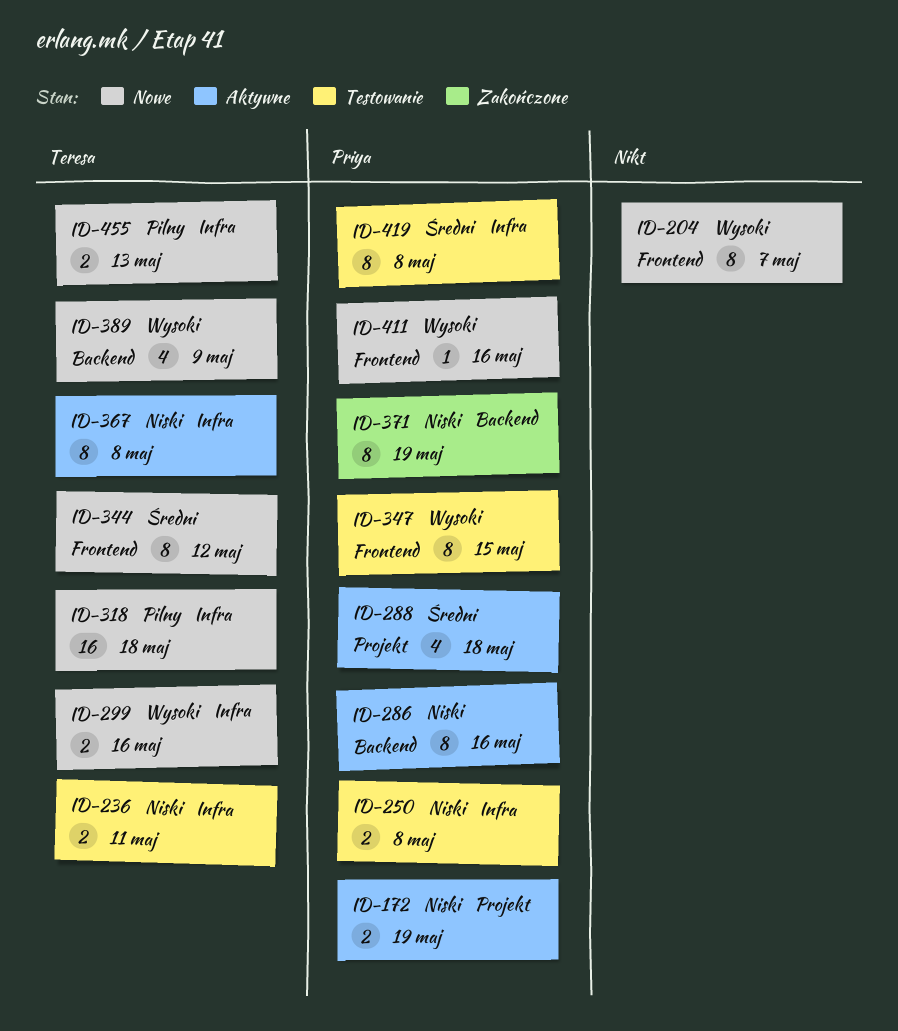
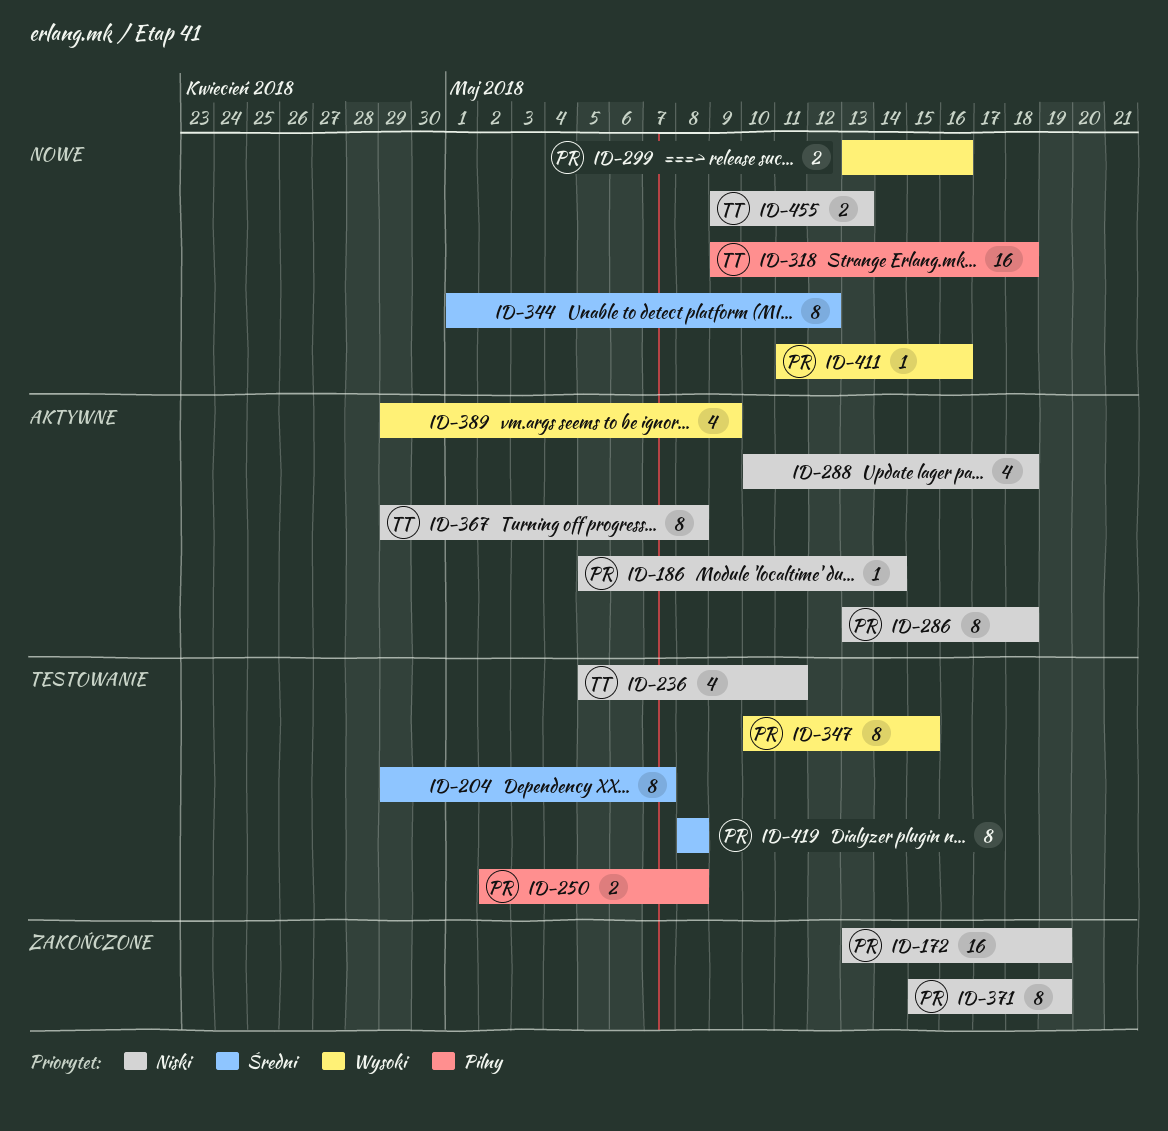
ID-172, status: Aktywne -> Zakończone
ID-172, estimate: 2 -> 16
ID-186: none -> present
ID-204, status: Nowe -> Testowanie
ID-204, priority: Wysoki -> Średni
ID-236, estimate: 2 -> 4
ID-250, priority: Niski -> Pilny
ID-286, due: May 16 -> May 18
ID-288, owner: Priya -> none
ID-288, priority: Średni -> Niski
ID-299, owner: Teresa -> Priya
ID-344, owner: Teresa -> none
ID-389, status: Nowe -> Aktywne
ID-389, owner: Teresa -> none
ID-455, priority: Pilny -> Niski

